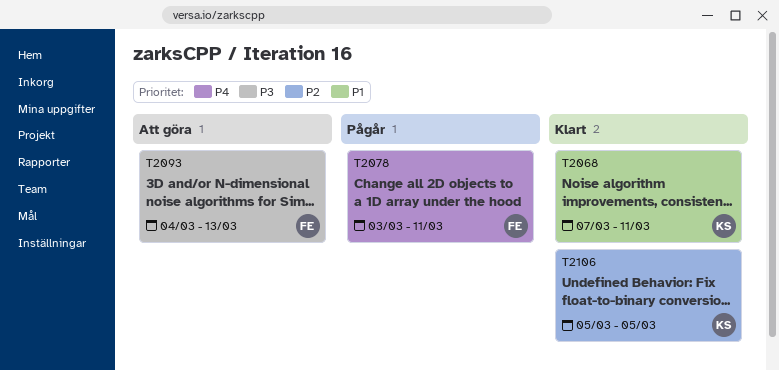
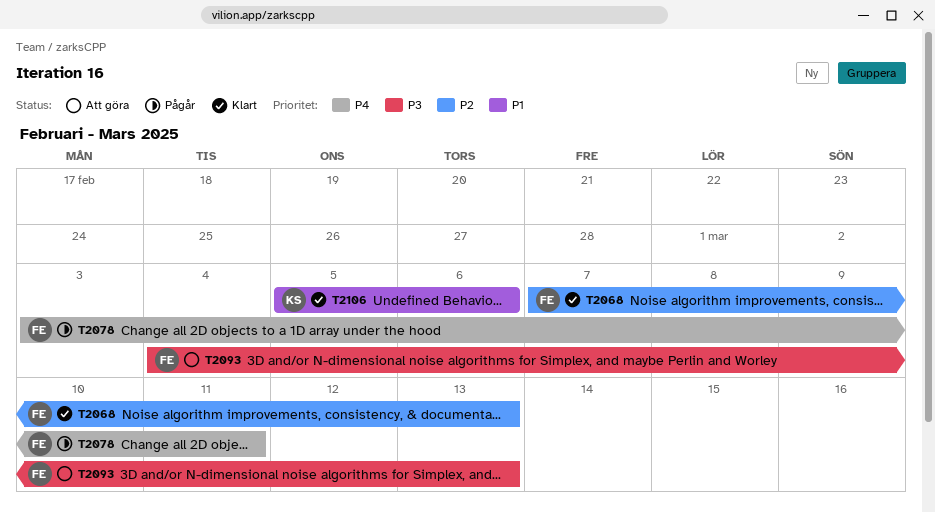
T2068, owner: KS -> FE
T2068, priority: P1 -> P2
T2068, due: Mar 11 -> Mar 13
T2106, priority: P2 -> P1
T2106, due: Mar 5 -> Mar 6

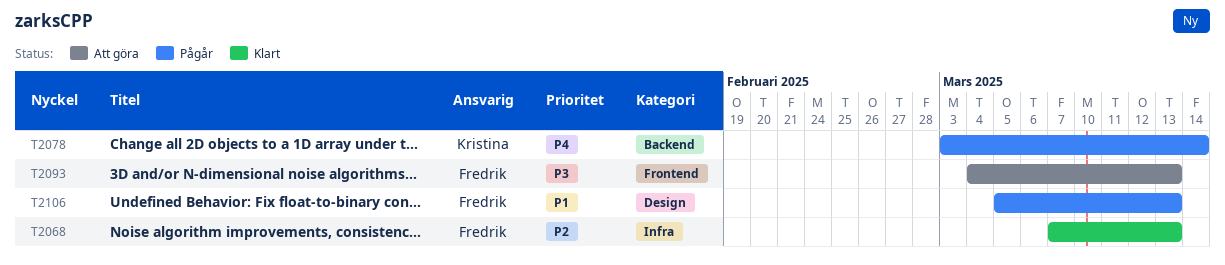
T2078, owner: Fredrik -> Kristina
T2078, due: Mar 11 -> Mar 14
T2106, status: Klart -> Pågår
T2106, owner: Kristina -> Fredrik
T2106, due: Mar 6 -> Mar 13

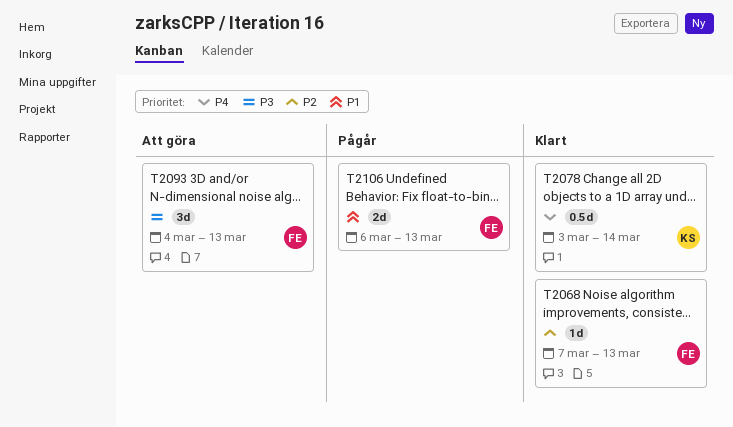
T2078, status: Pågår -> Klart
T2106, start: Mar 5 -> Mar 6

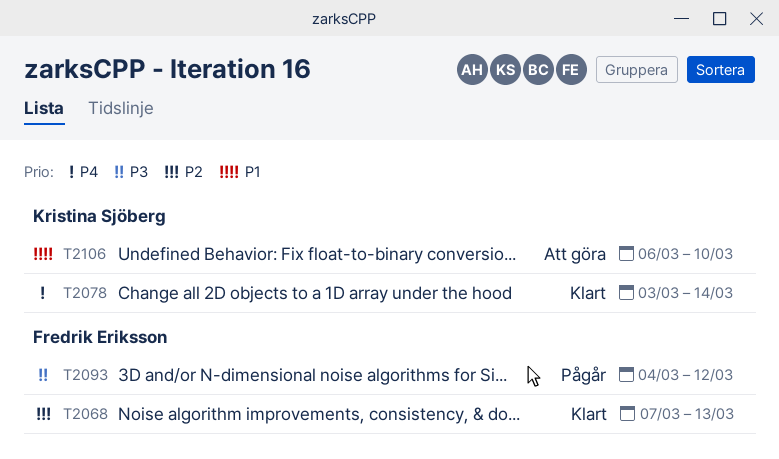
T2093, status: Att göra -> Pågår
T2093, due: Mar 13 -> Mar 12
T2106, status: Pågår -> Att göra
T2106, owner: Fredrik Eriksson -> Kristina Sjöberg
T2106, due: Mar 13 -> Mar 10

